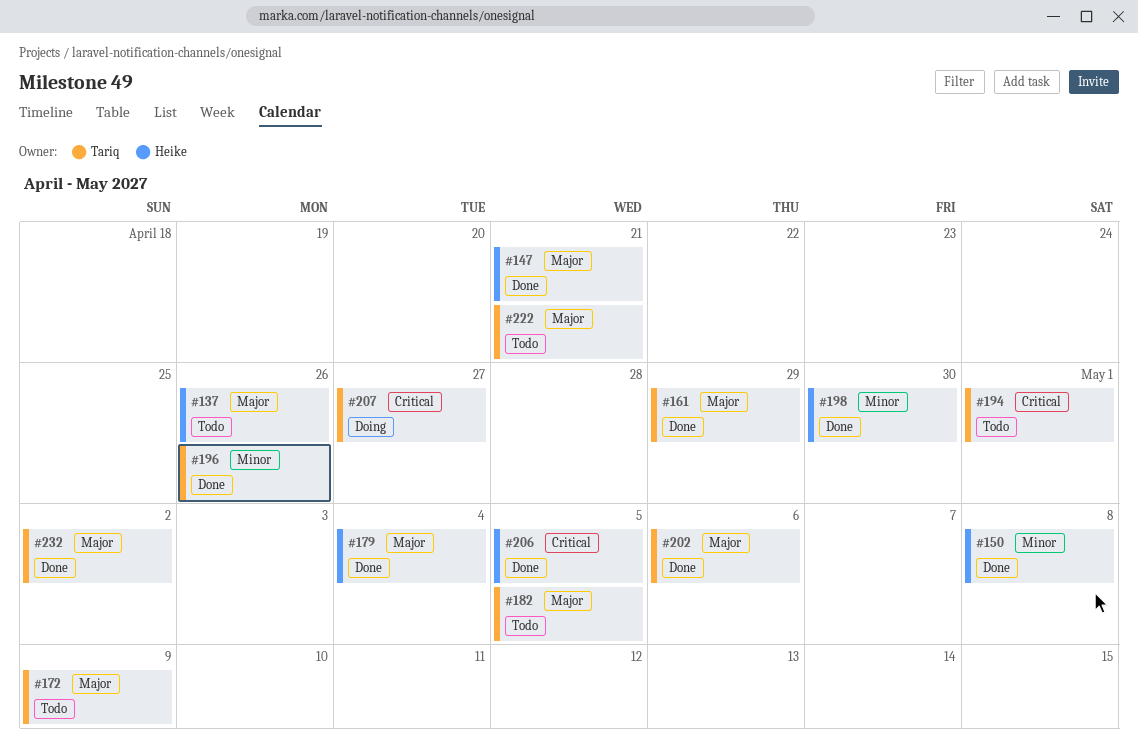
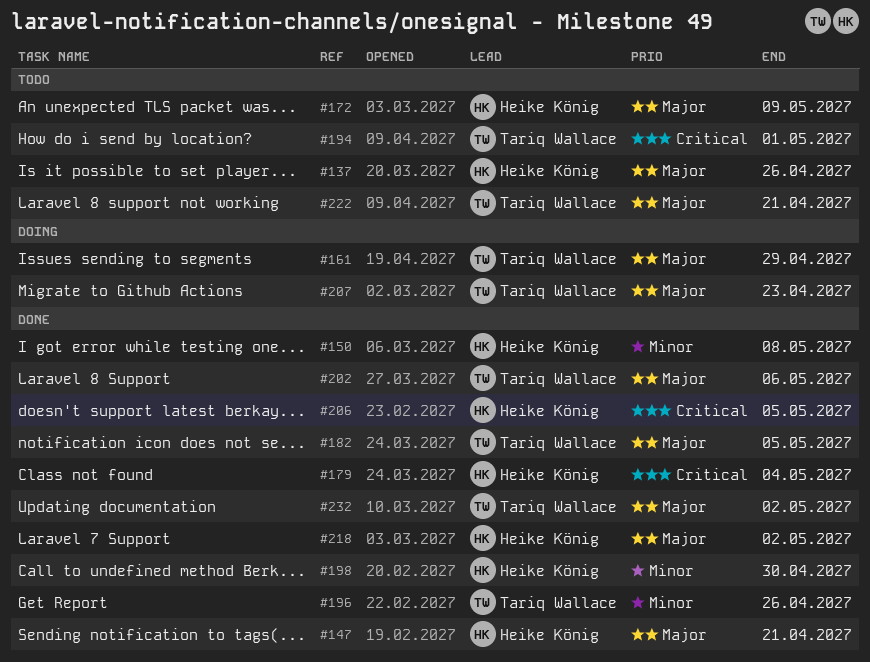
#161, status: Done -> Doing
#172, owner: Tariq Wallace -> Heike König
#179, priority: Major -> Critical
#182, status: Todo -> Done
#207, priority: Critical -> Major
#207, due: Apr 27 -> Apr 23
#218: none -> present

